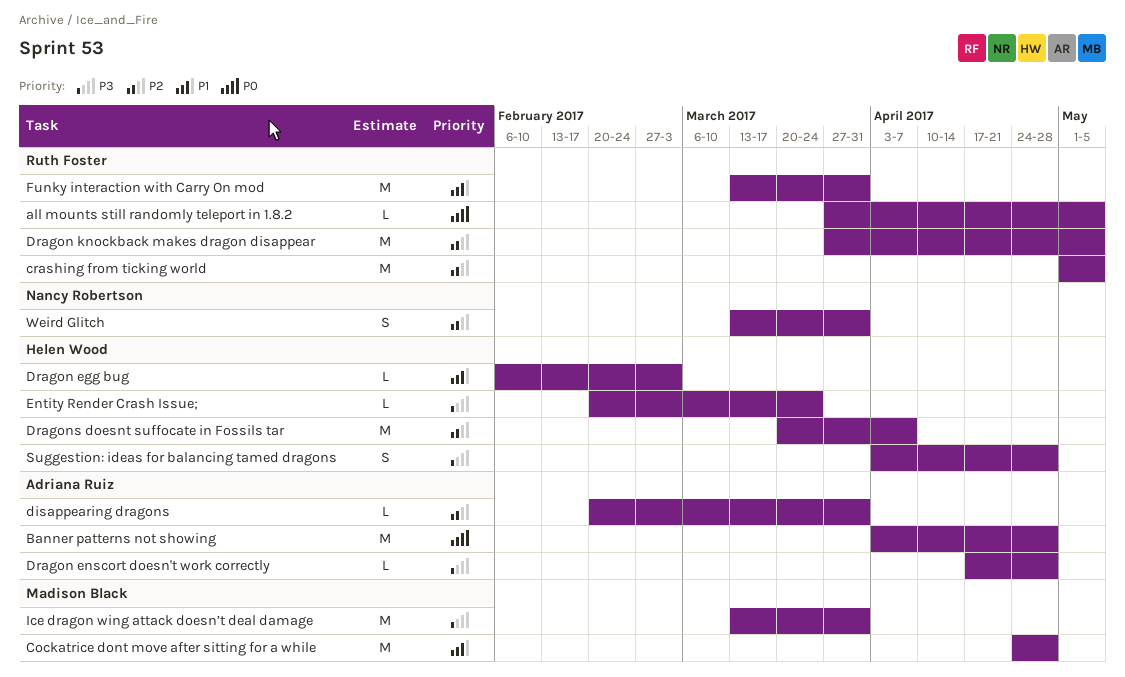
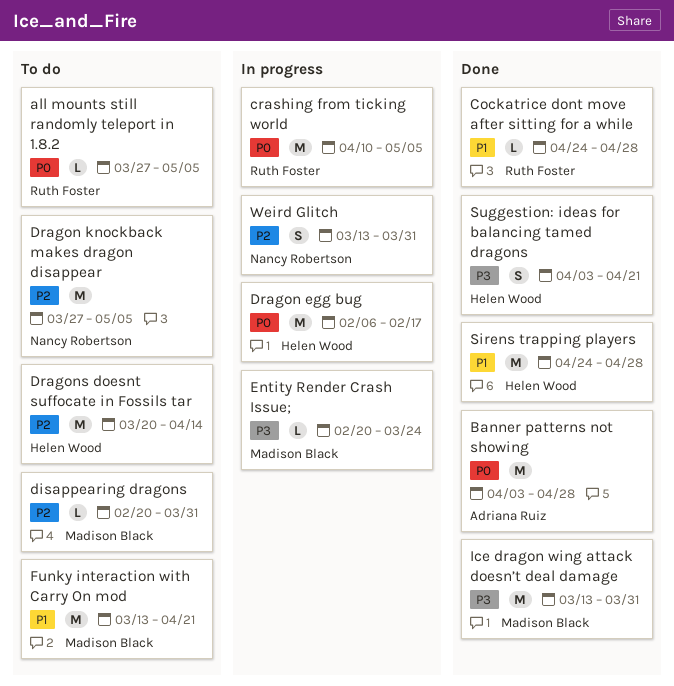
Cockatrice dont move after sitting for a while, owner: Madison Black -> Ruth Foster
Cockatrice dont move after sitting for a while, estimate: M -> L
crashing from ticking world, priority: P2 -> P0
crashing from ticking world, start: May 1 -> Apr 10
disappearing dragons, owner: Adriana Ruiz -> Madison Black
Dragon egg bug, priority: P1 -> P0
Dragon egg bug, estimate: L -> M
Dragon egg bug, due: Mar 3 -> Feb 17
Dragon enscort doesn't work correctly: present -> none
Dragon knockback makes dragon disappear, owner: Ruth Foster -> Nancy Robertson
Dragons doesnt suffocate in Fossils tar, due: Apr 7 -> Apr 14
Entity Render Crash Issue;, owner: Helen Wood -> Madison Black
Funky interaction with Carry On mod, owner: Ruth Foster -> Madison Black
Funky interaction with Carry On mod, due: Mar 31 -> Apr 21
Sirens trapping players: none -> present
Suggestion: ideas for balancing tamed dragons, due: Apr 28 -> Apr 21

